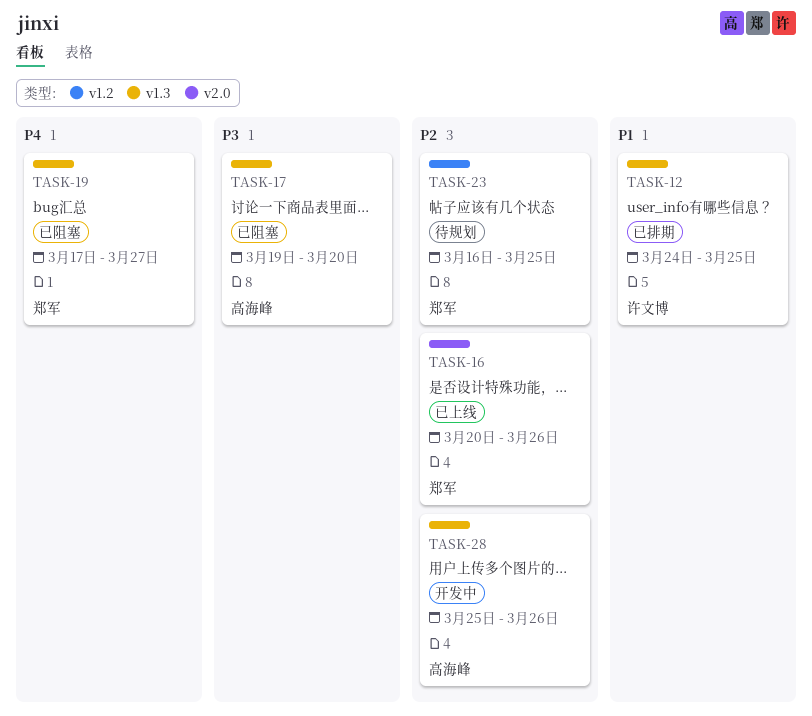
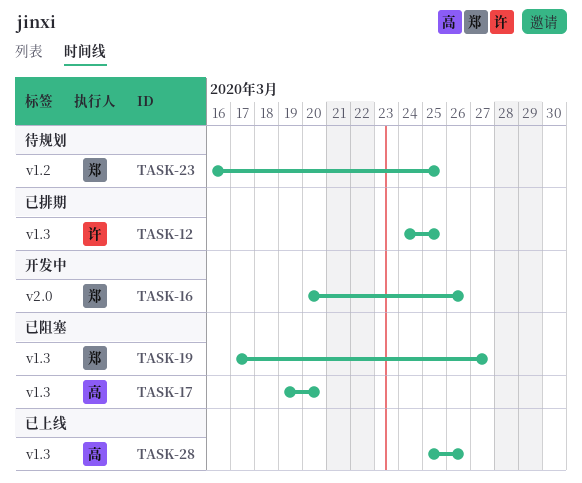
TASK-16, status: 已上线 -> 开发中
TASK-28, status: 开发中 -> 已上线

